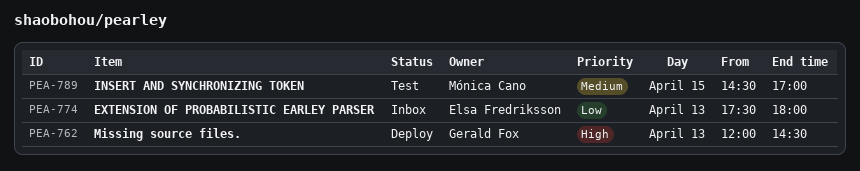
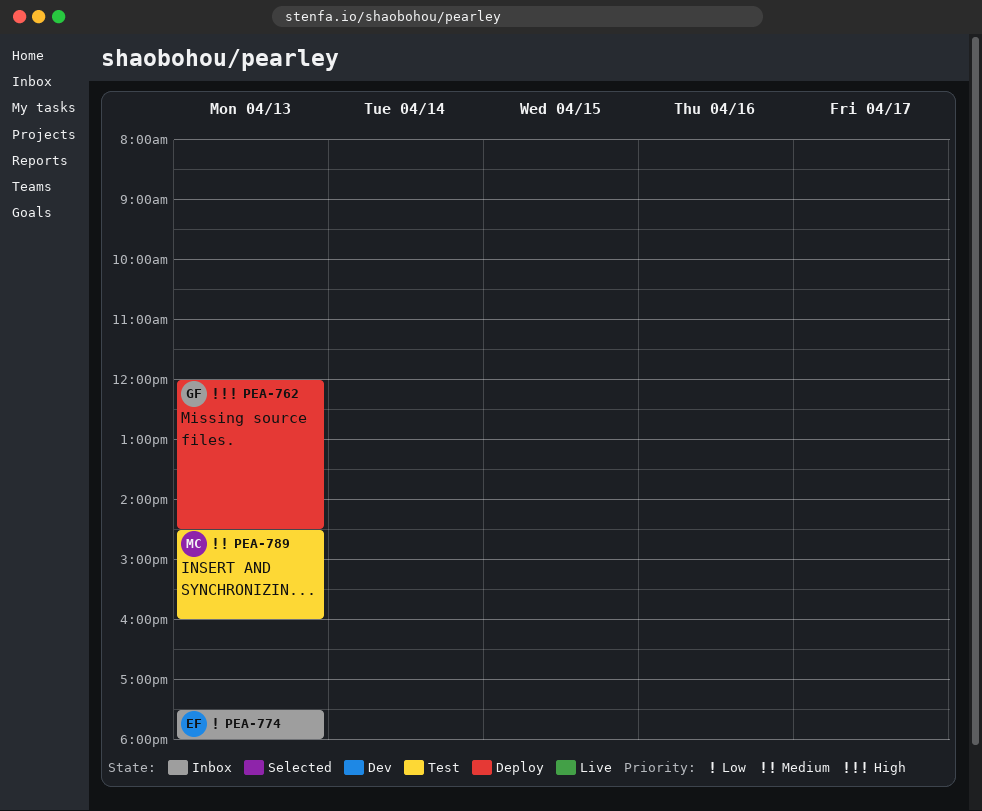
PEA-789, day: Apr 15 -> Apr 13
PEA-789, ends: 17:00 -> 16:00

